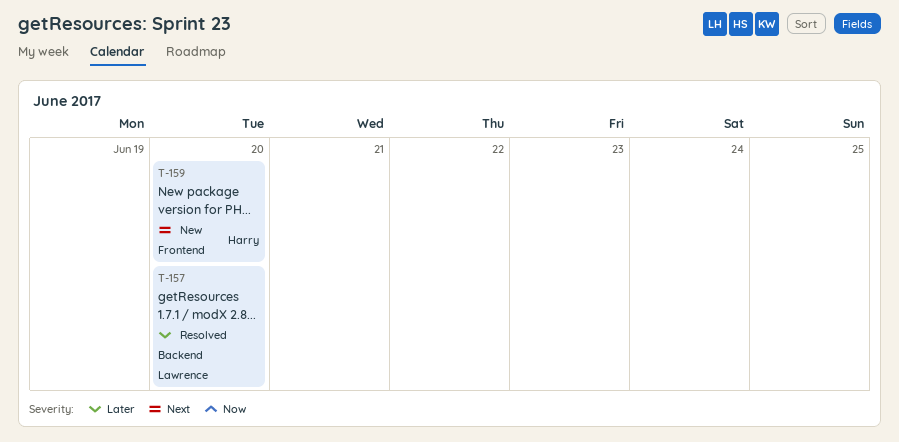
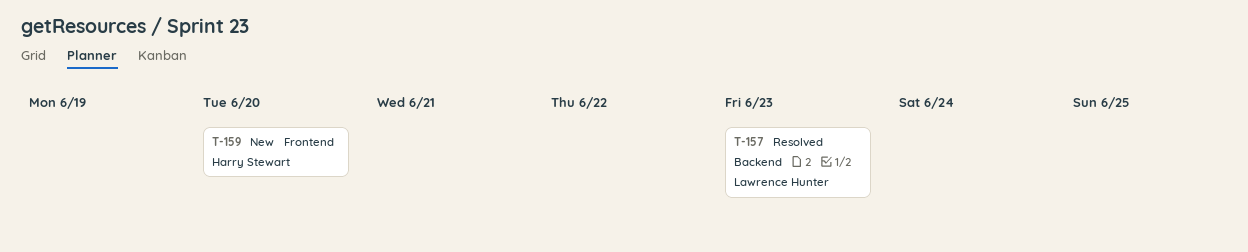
T-157, due: Jun 20 -> Jun 23

